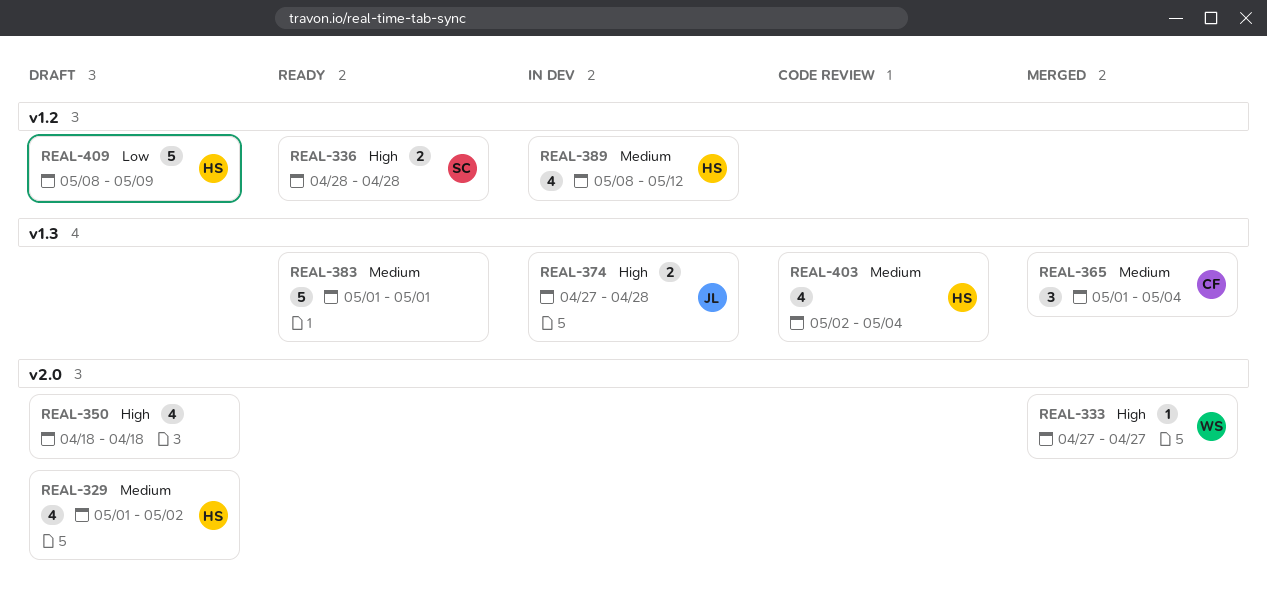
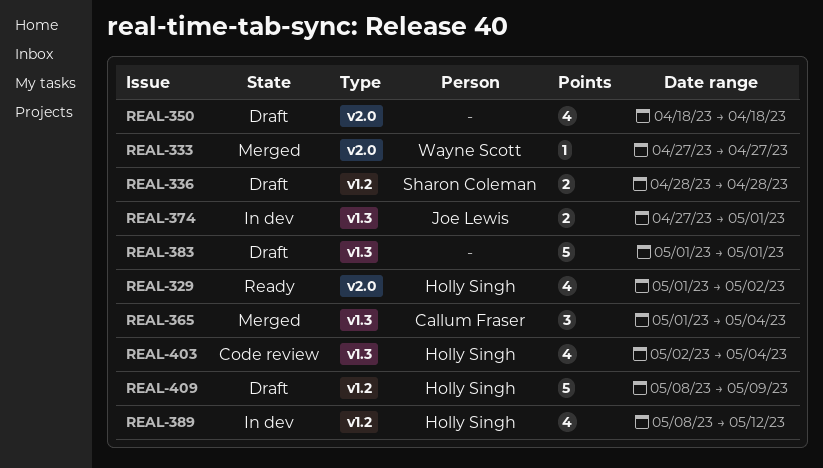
REAL-329, status: Draft -> Ready
REAL-336, status: Ready -> Draft
REAL-374, due: Apr 28 -> May 1
REAL-383, status: Ready -> Draft

